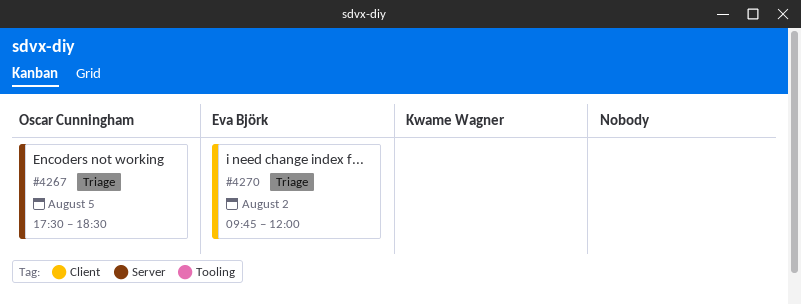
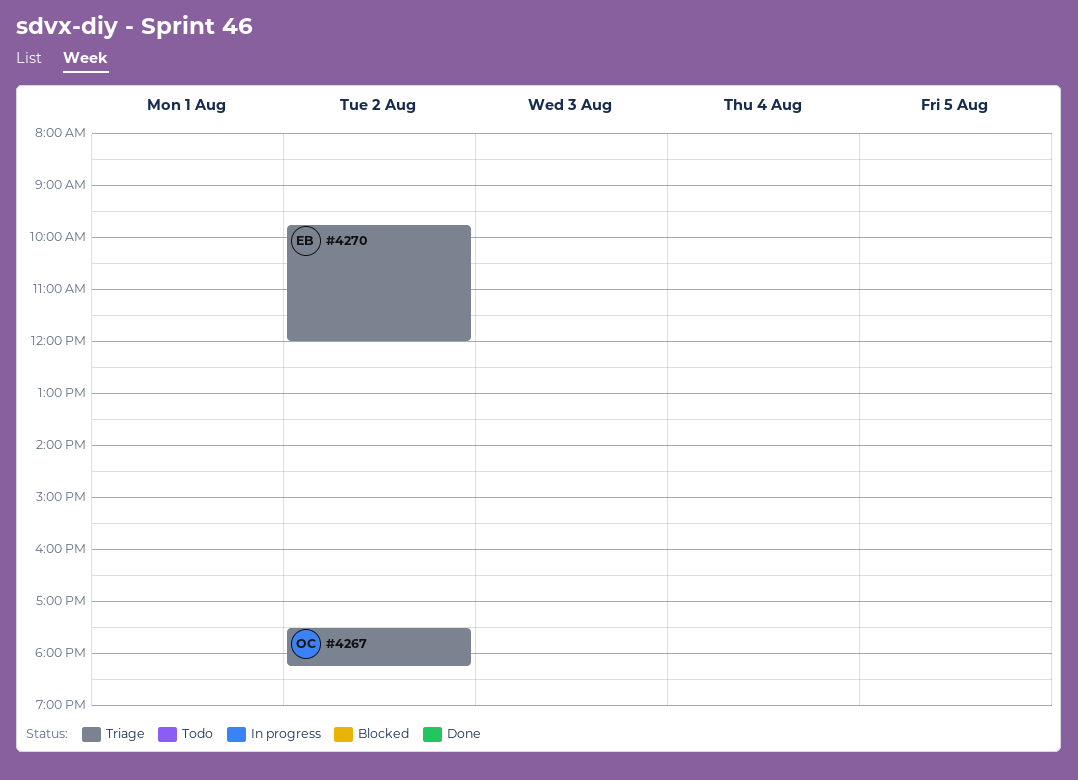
#4267, day: Aug 5 -> Aug 2
#4267, ends: 18:30 -> 18:15

